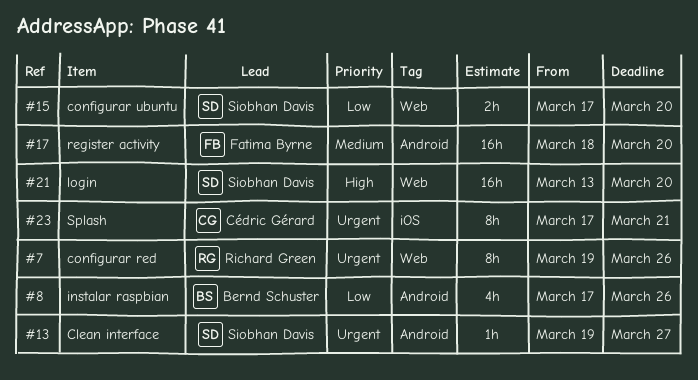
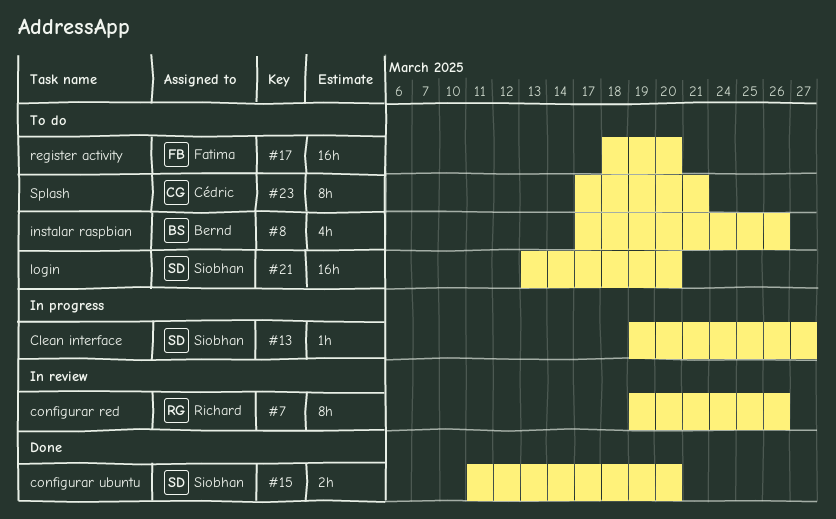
#15, start: Mar 17 -> Mar 11

